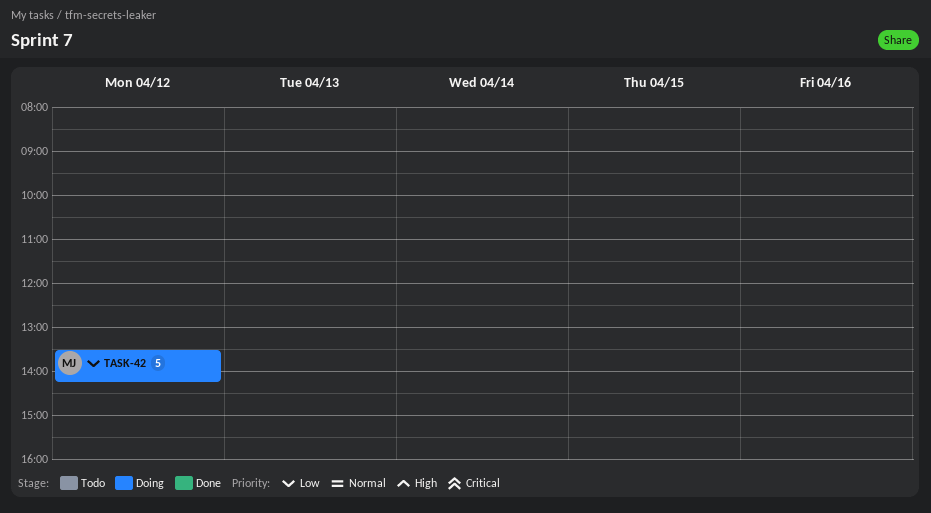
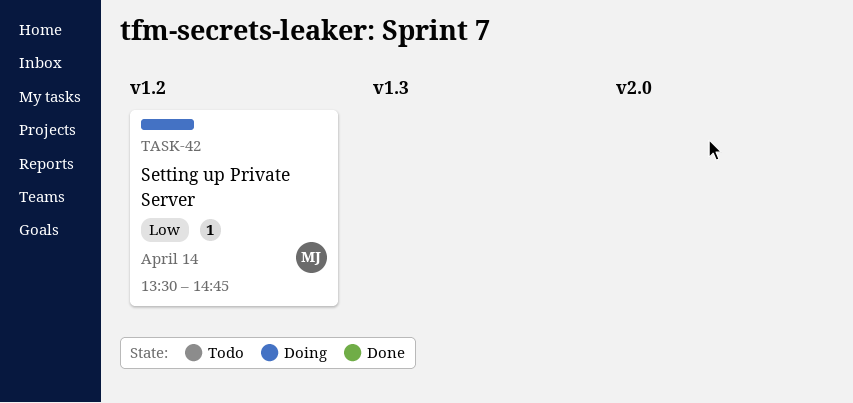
TASK-42, estimate: 5 -> 1
TASK-42, day: Apr 12 -> Apr 14
TASK-42, ends: 14:15 -> 14:45

